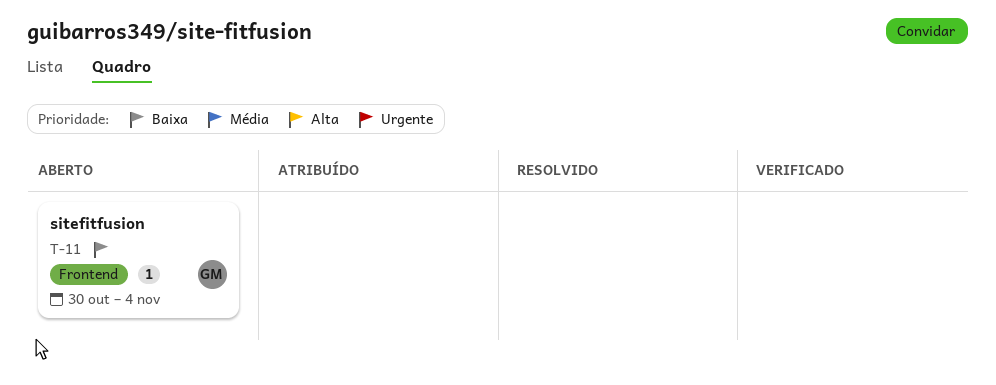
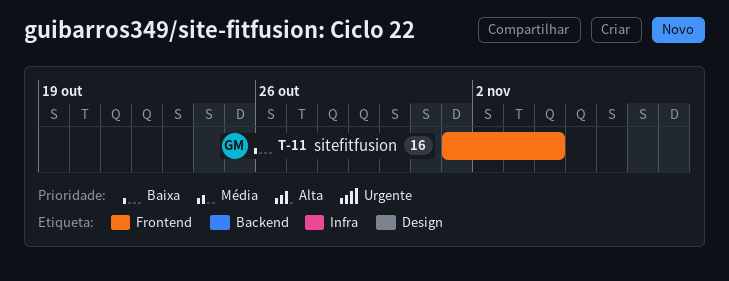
T-11, estimate: 1 -> 16
T-11, start: Oct 30 -> Nov 1

